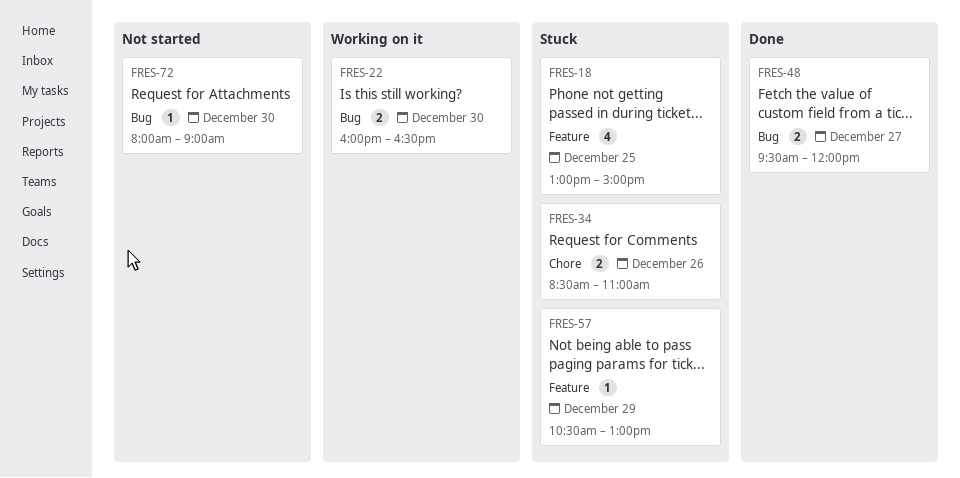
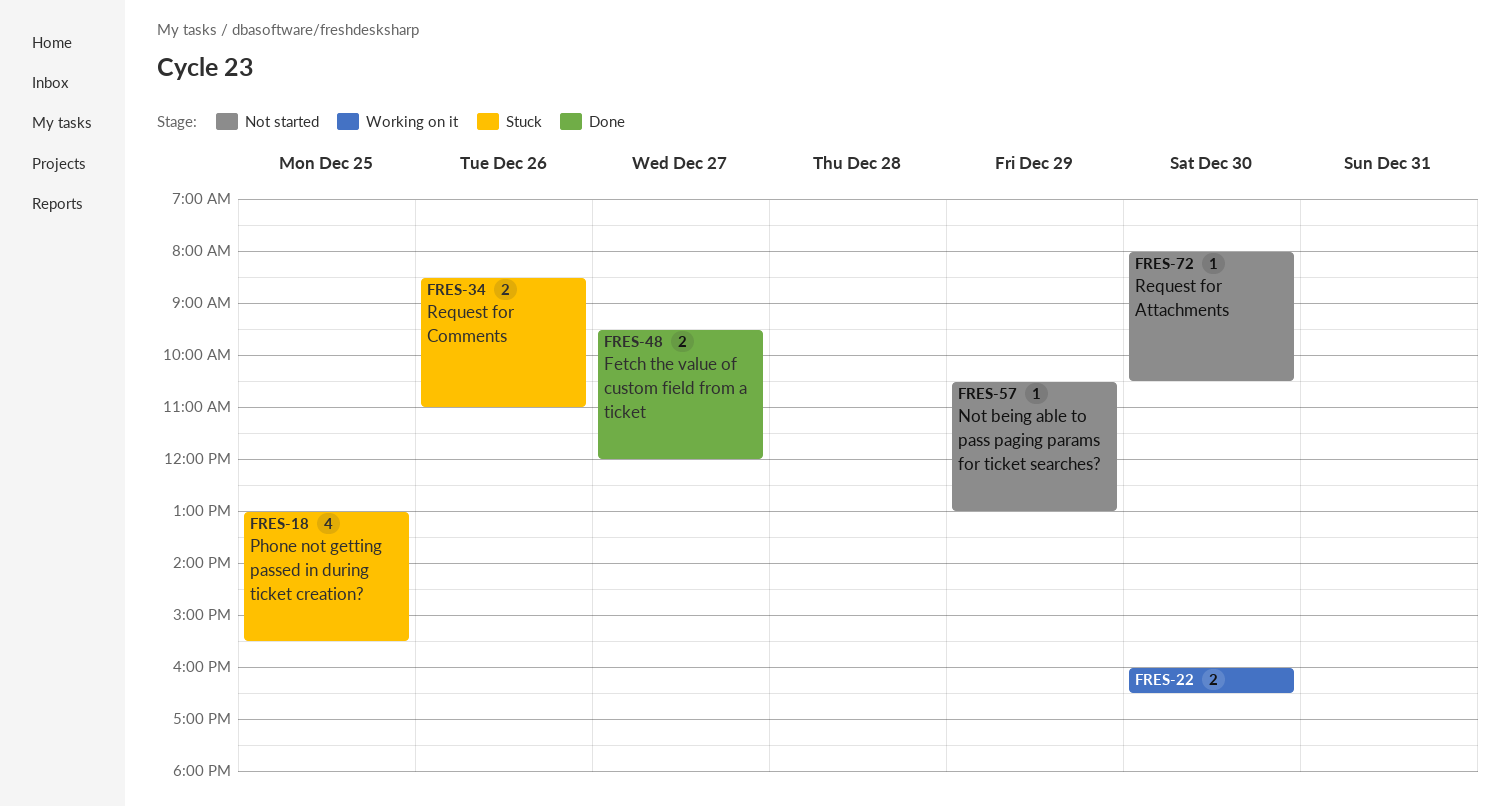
FRES-18, ends: 15:00 -> 15:30
FRES-57, status: Stuck -> Not started
FRES-72, ends: 09:00 -> 10:30

